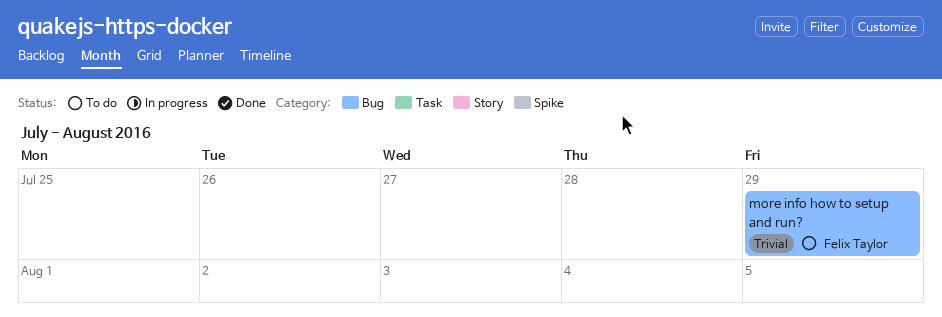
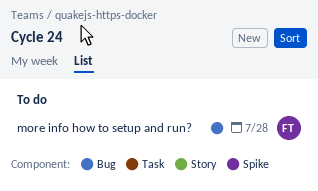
more info how to setup and run?, due: Jul 29 -> Jul 28

